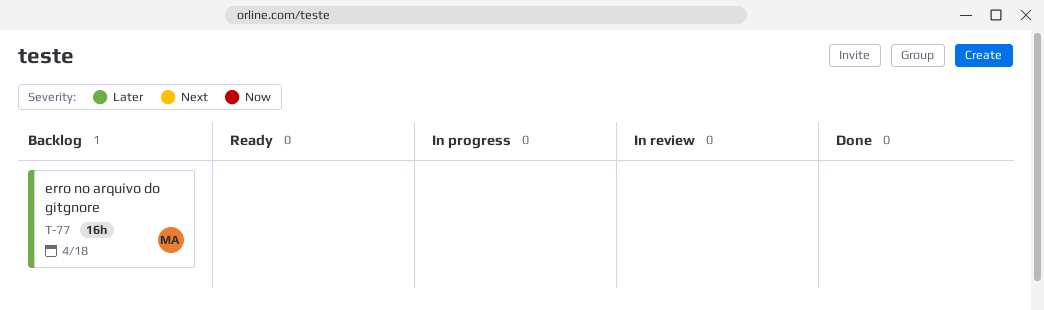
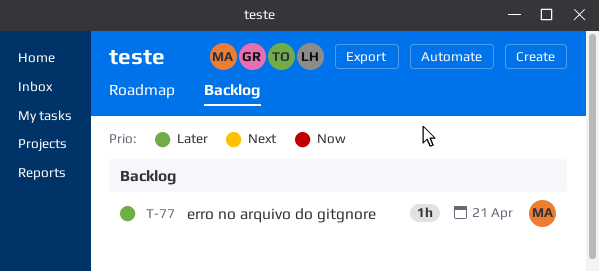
T-77, estimate: 16h -> 1h
T-77, due: Apr 18 -> Apr 21

